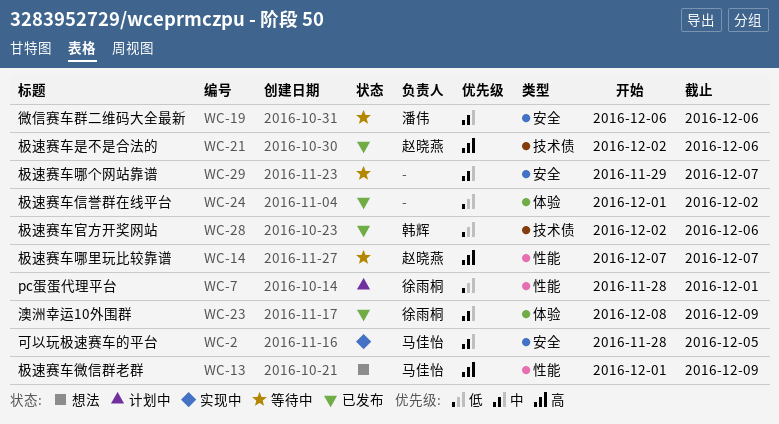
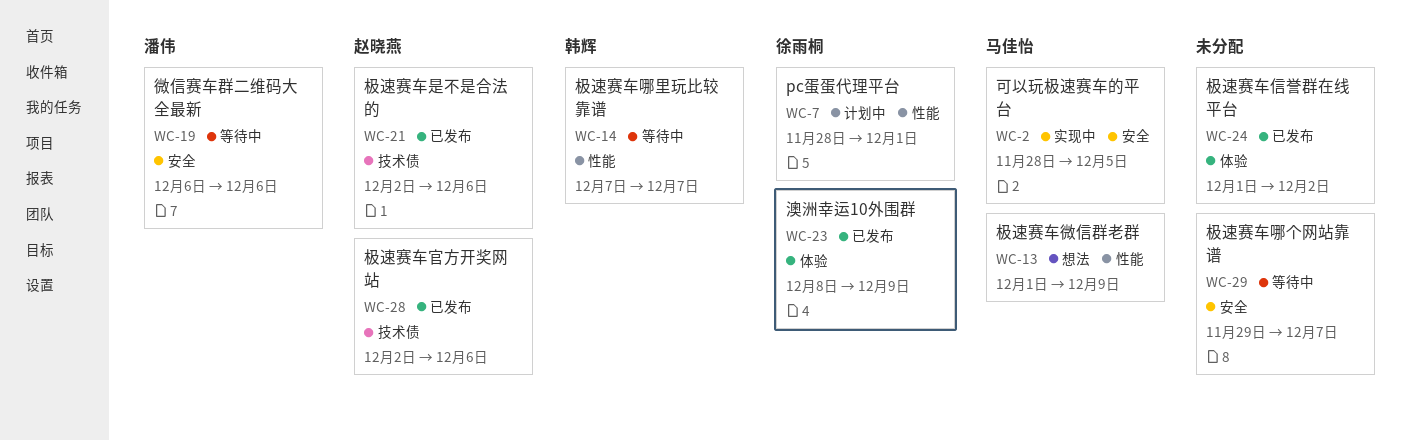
WC-14, owner: 赵晓燕 -> 韩辉
WC-28, owner: 韩辉 -> 赵晓燕

